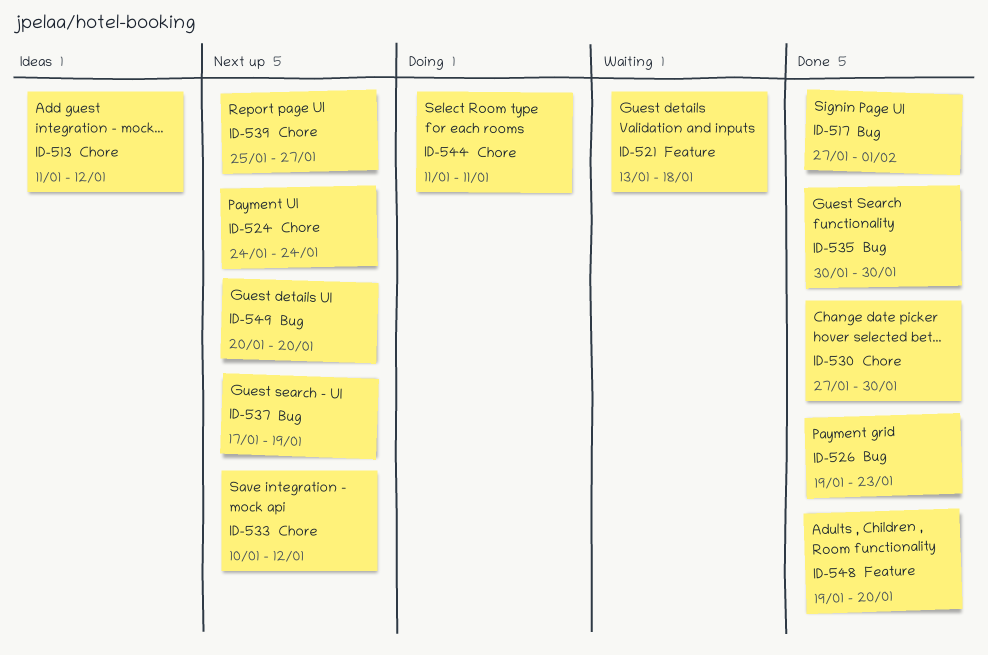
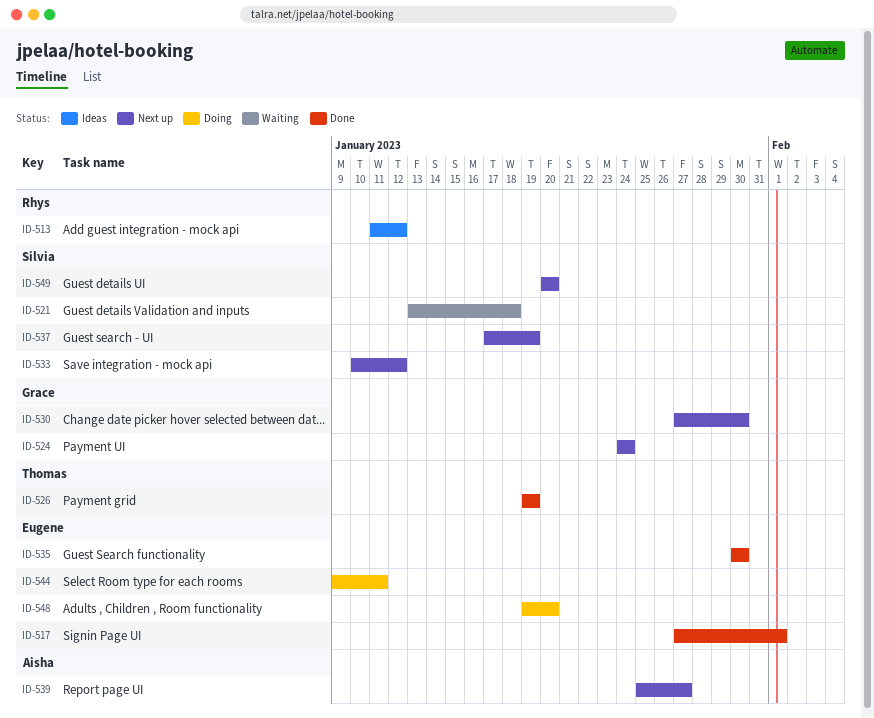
ID-526, due: Jan 23 -> Jan 19
ID-530, status: Done -> Next up
ID-544, start: Jan 11 -> Jan 9
ID-548, status: Done -> Doing

